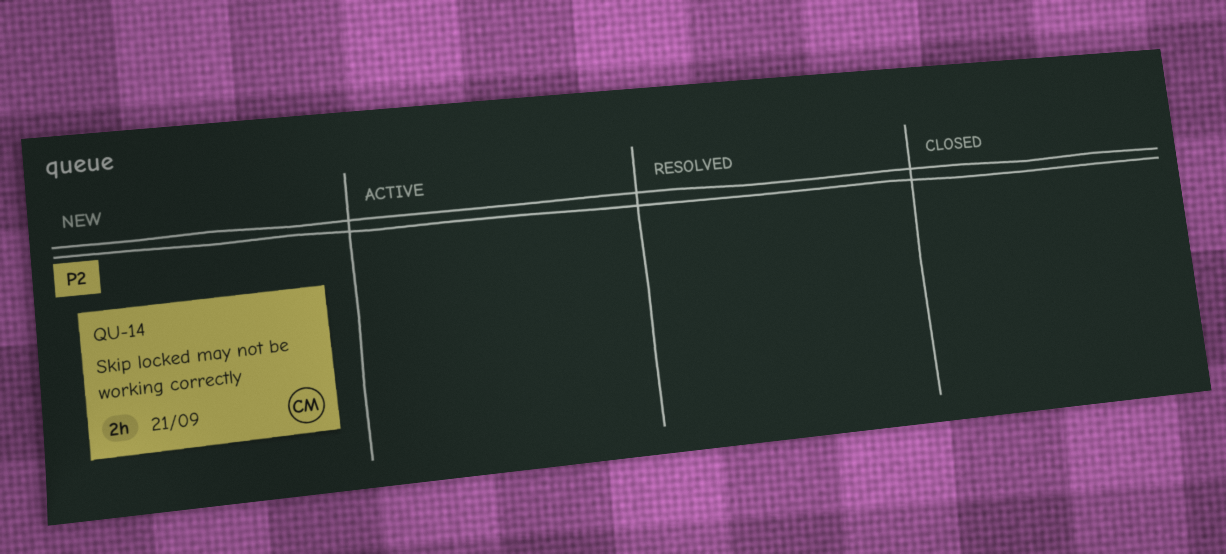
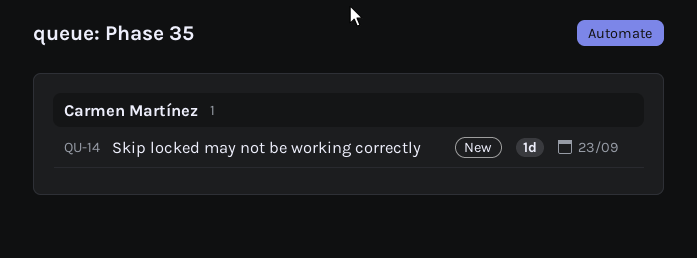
QU-14, estimate: 2h -> 1d
QU-14, due: Sep 21 -> Sep 23

